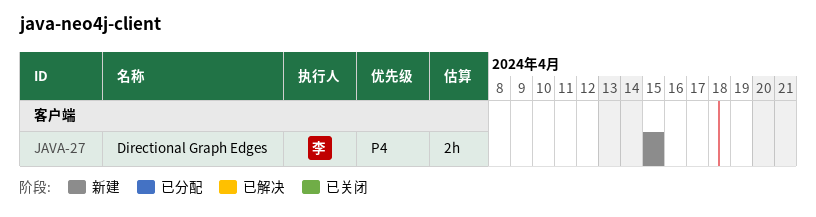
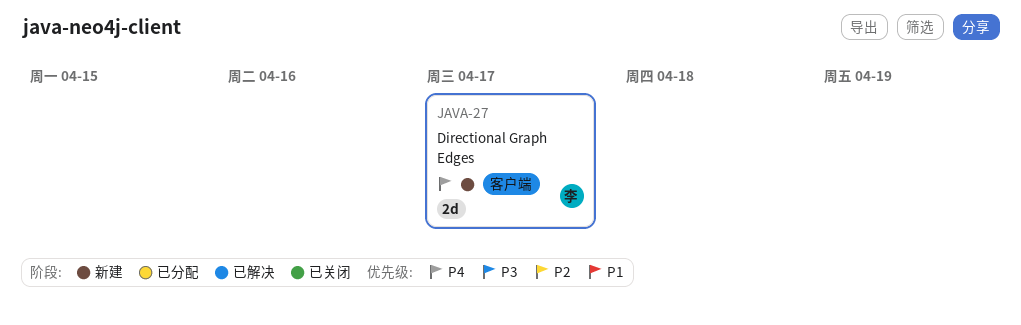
JAVA-27, estimate: 2h -> 2d
JAVA-27, due: Apr 15 -> Apr 17

